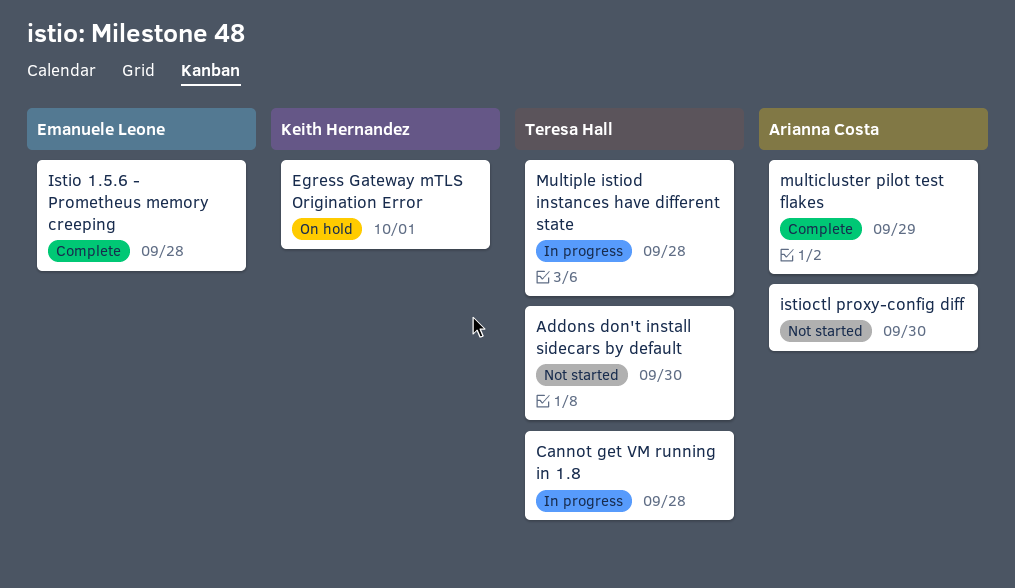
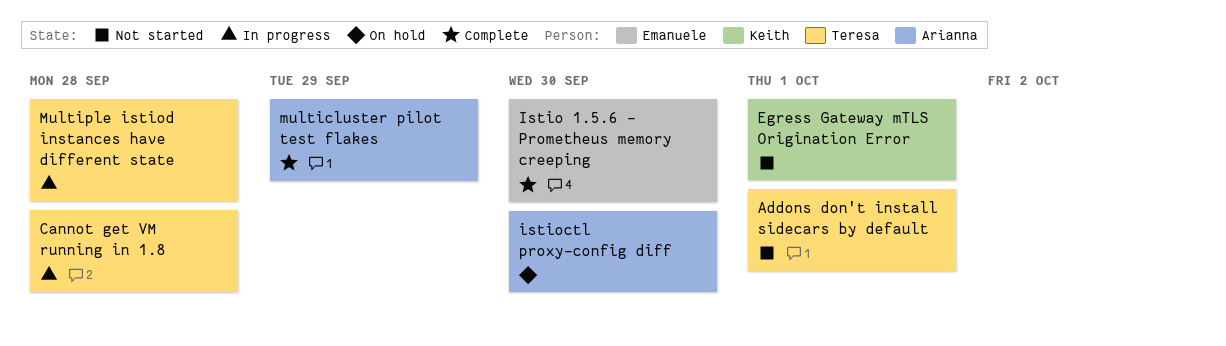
Addons don't install sidecars by default, due: Sep 30 -> Oct 1
Egress Gateway mTLS Origination Error, status: On hold -> Not started
Istio 1.5.6 - Prometheus memory creeping, due: Sep 28 -> Sep 30
istioctl proxy-config diff, status: Not started -> On hold

